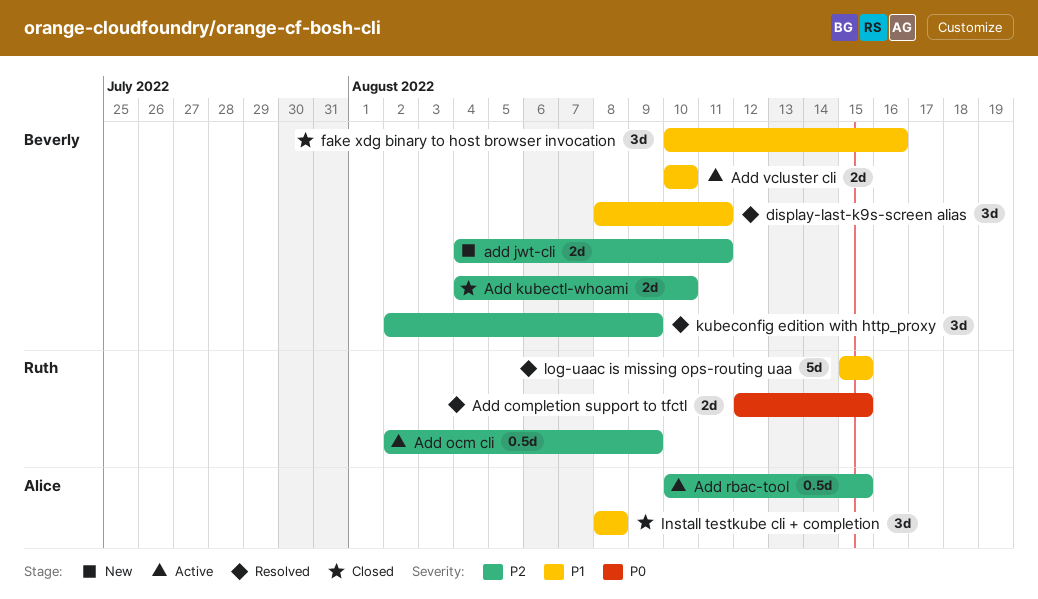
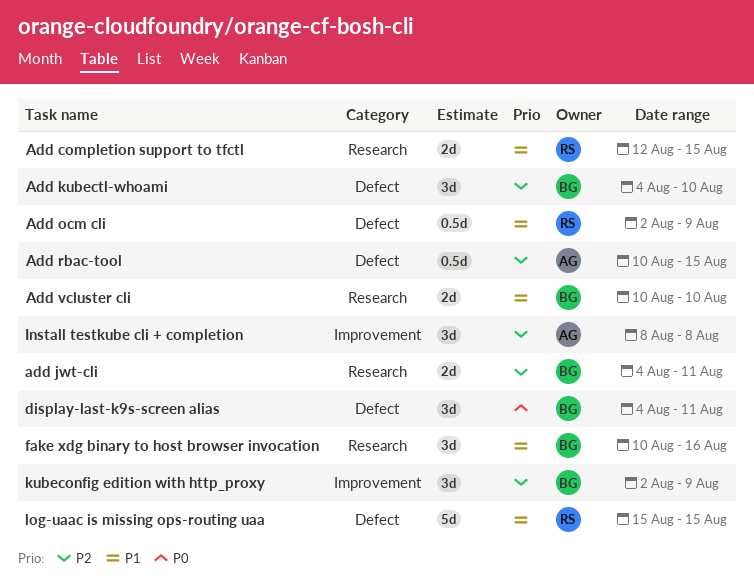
Add completion support to tfctl, priority: P0 -> P1
Add kubectl-whoami, estimate: 2d -> 3d
Add ocm cli, priority: P2 -> P1
display-last-k9s-screen alias, priority: P1 -> P0
display-last-k9s-screen alias, start: Aug 8 -> Aug 4
Install testkube cli + completion, priority: P1 -> P2

